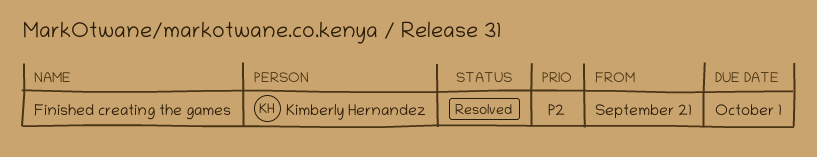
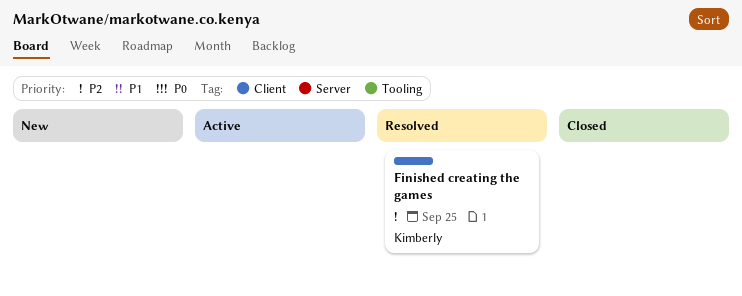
Finished creating the games, due: Oct 1 -> Sep 25

